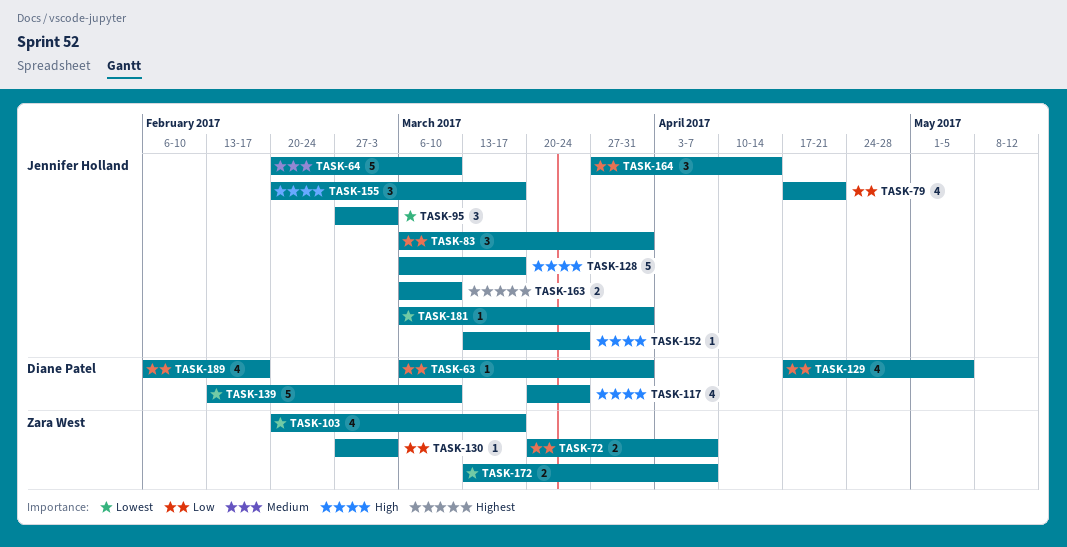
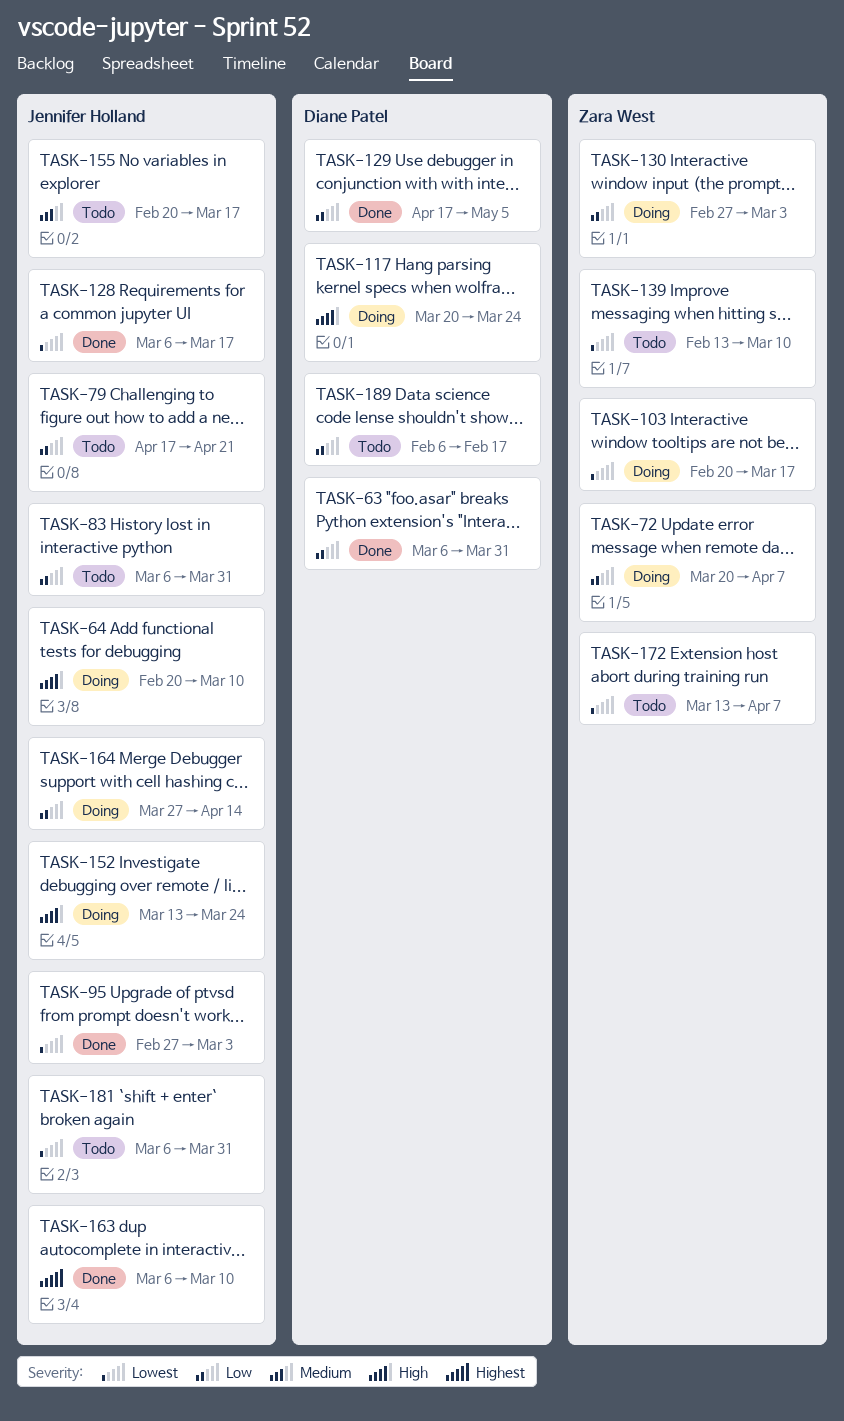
TASK-64, priority: Medium -> High
TASK-128, priority: High -> Lowest
TASK-139, owner: Diane Patel -> Zara West
TASK-155, priority: High -> Medium

